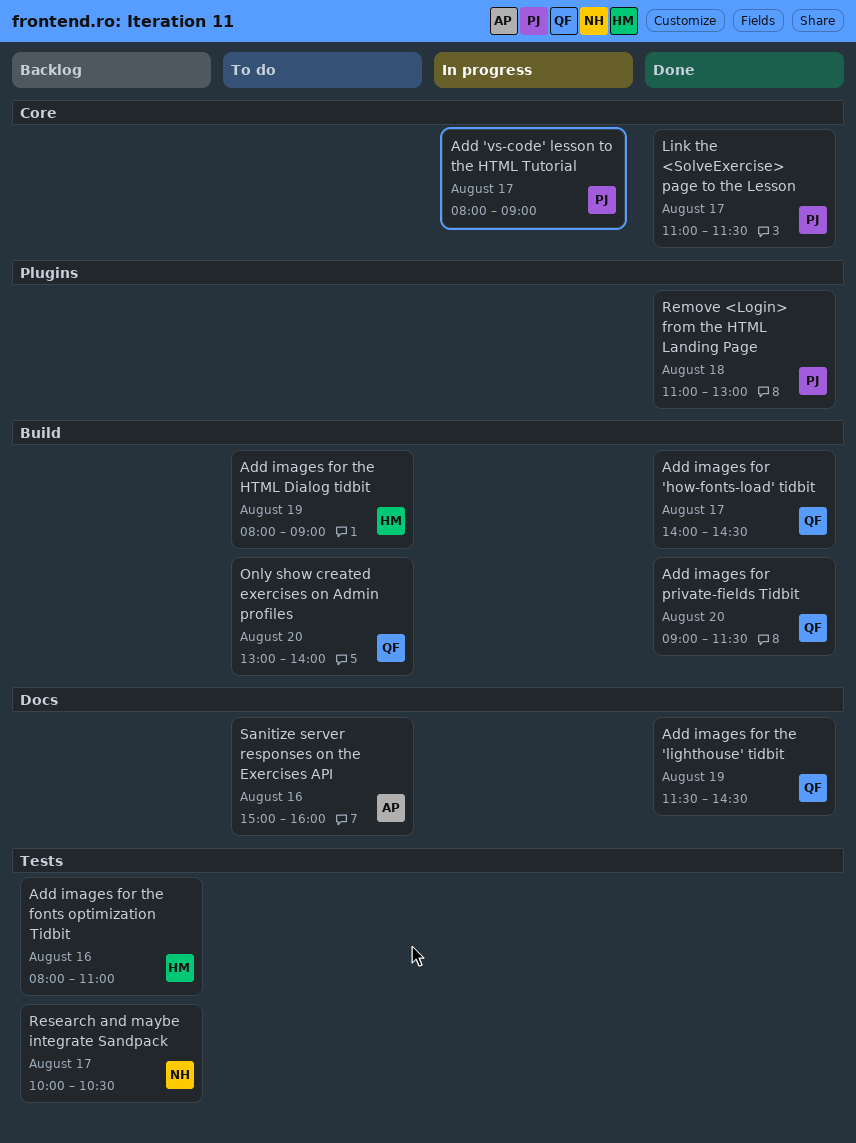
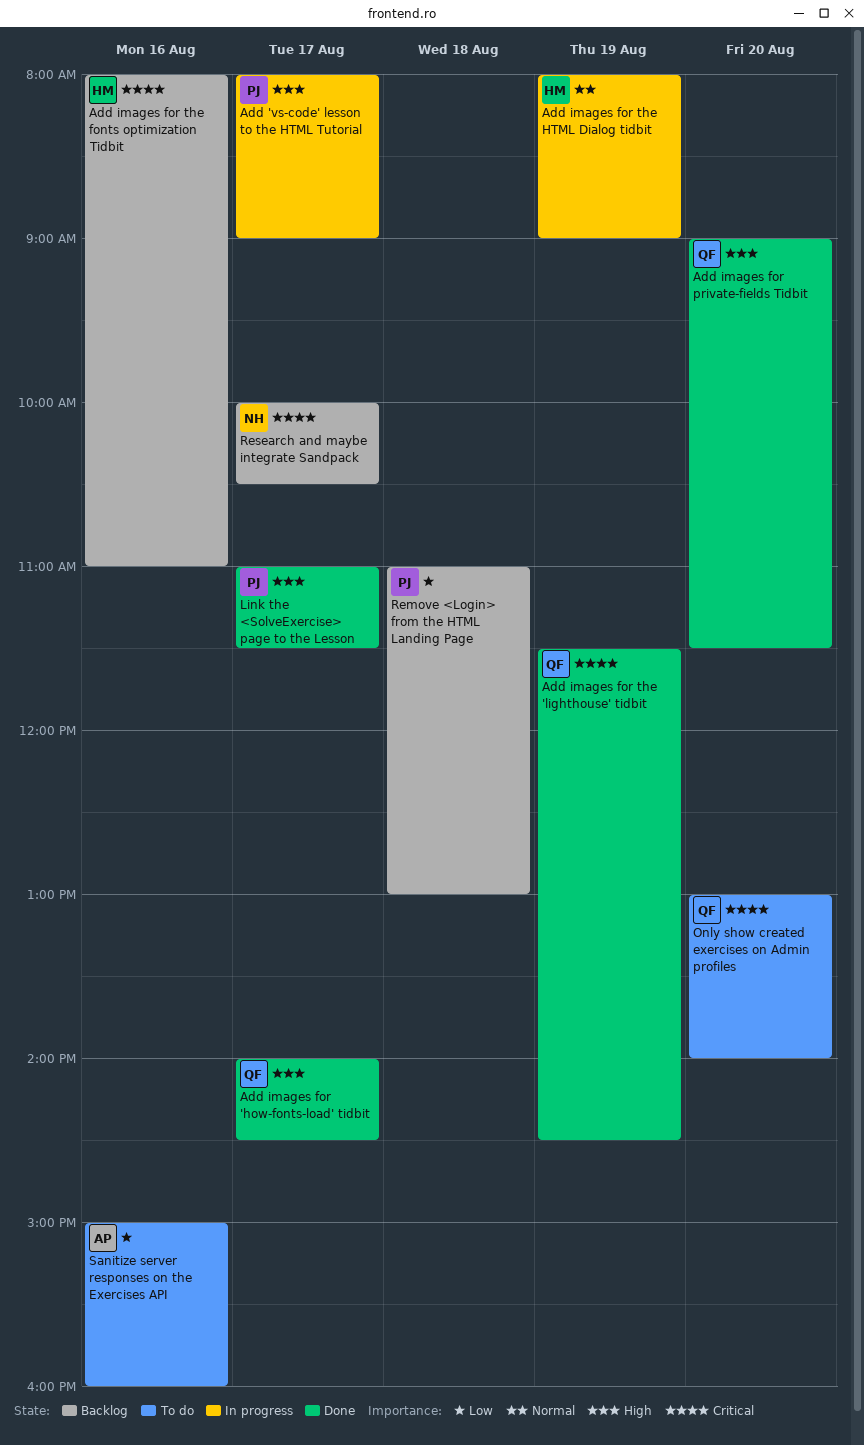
Add images for the HTML Dialog tidbit, status: To do -> In progress
Remove <Login> from the HTML Landing Page, status: Done -> Backlog

